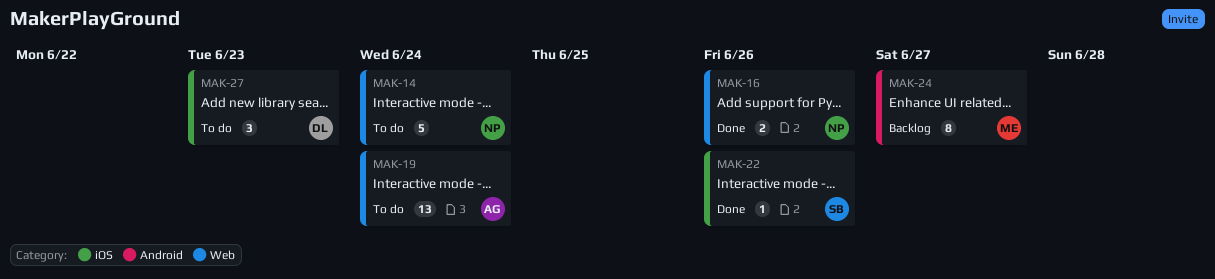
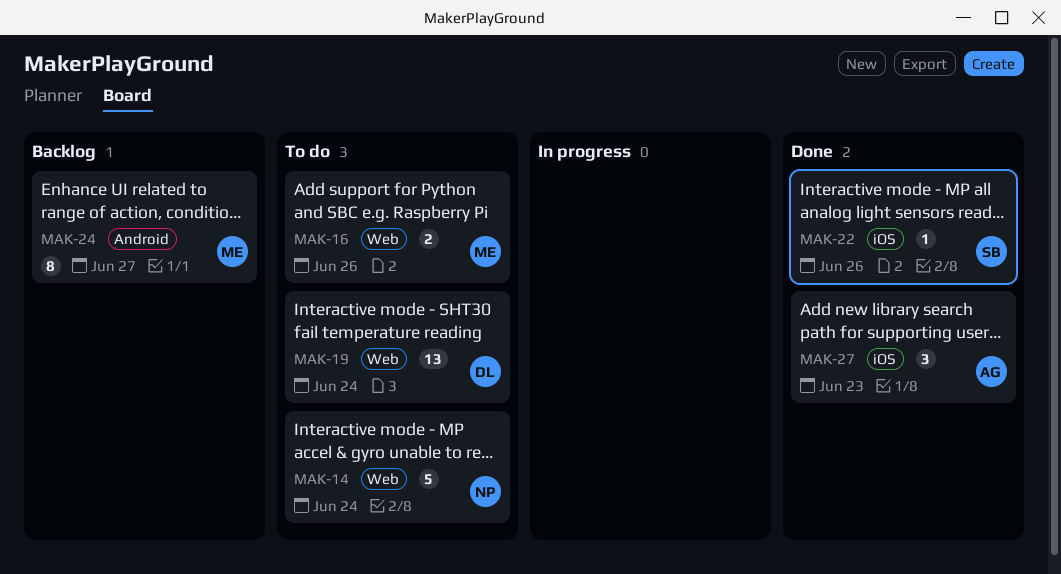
MAK-16, status: Done -> To do
MAK-16, owner: NP -> ME
MAK-19, owner: AG -> DL
MAK-27, status: To do -> Done
MAK-27, owner: DL -> AG

